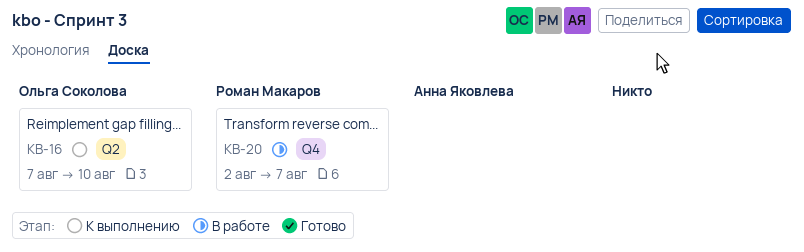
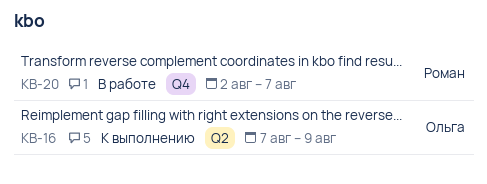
KB-16, due: Aug 10 -> Aug 9

